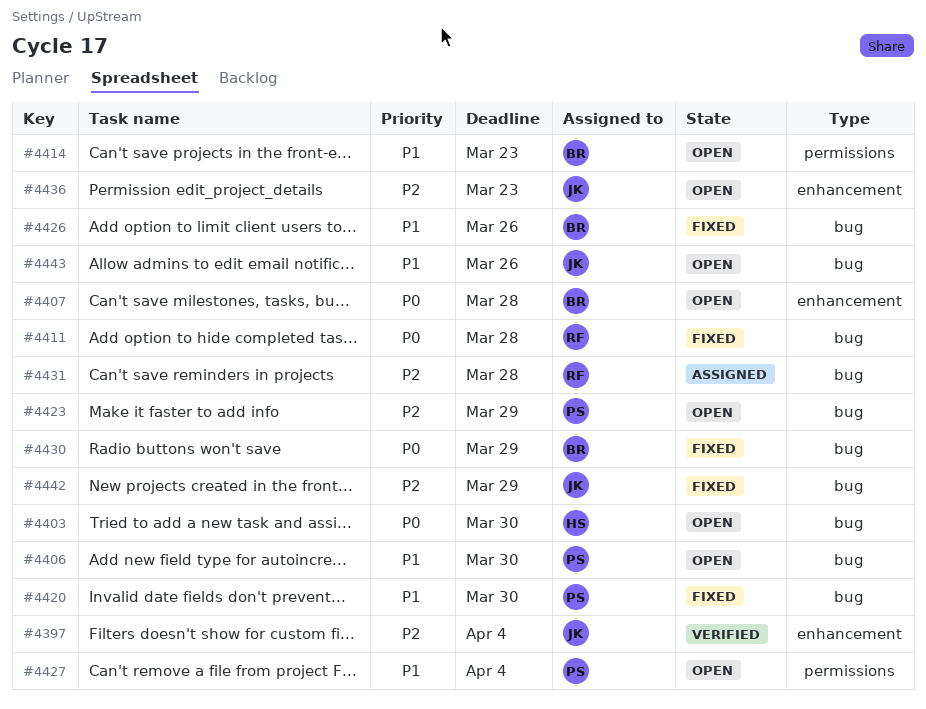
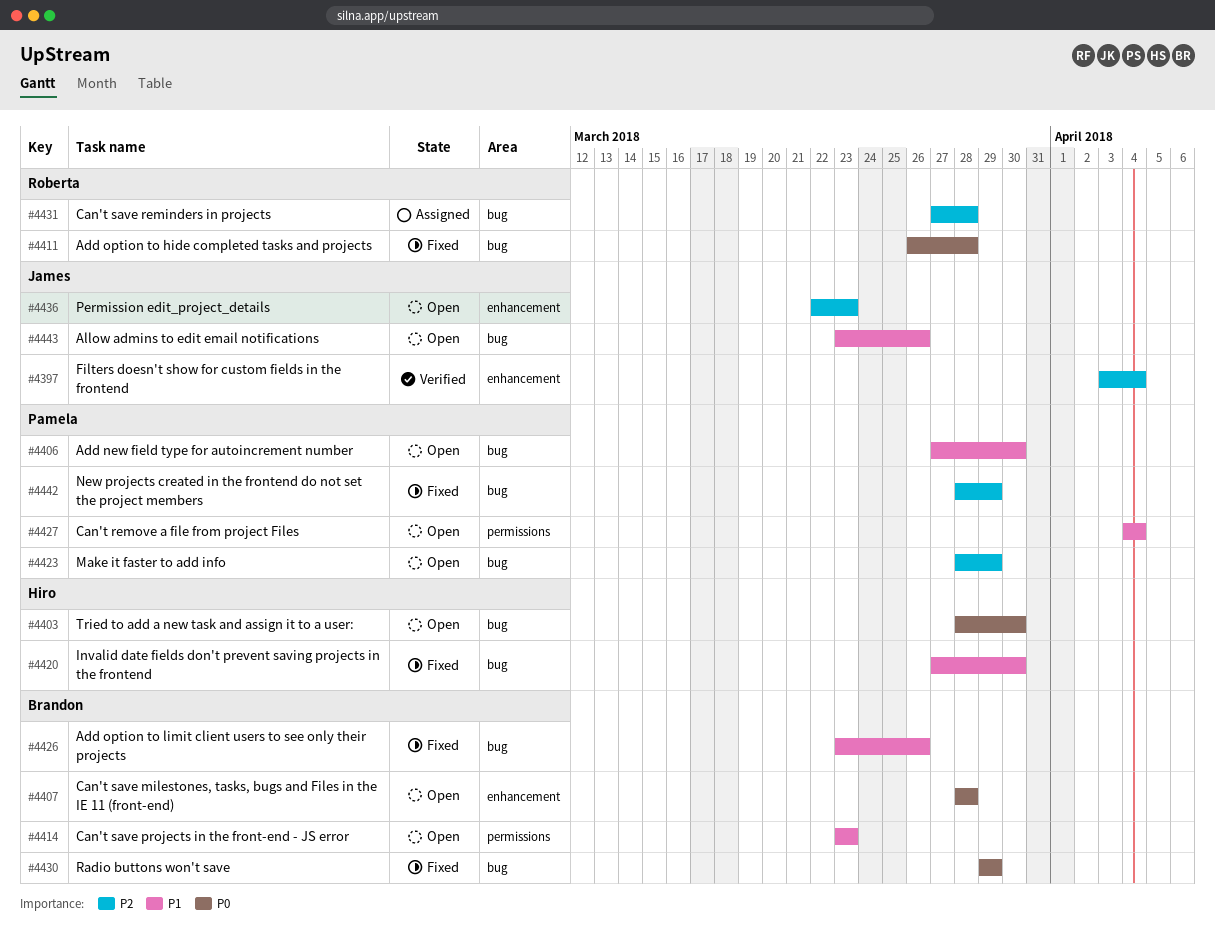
#4420, owner: Pamela -> Hiro
#4442, owner: James -> Pamela

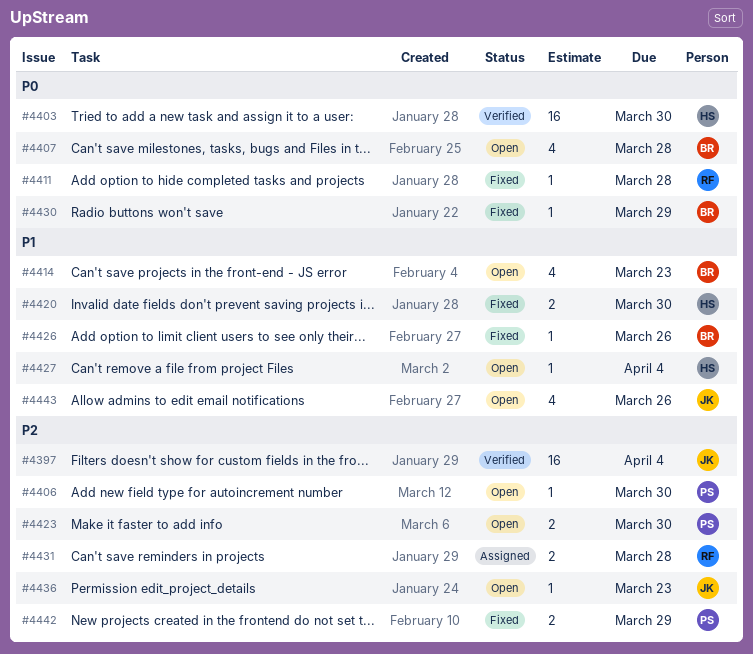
#4403, status: Open -> Verified
#4406, priority: P1 -> P2
#4423, due: Mar 29 -> Mar 30
#4427, owner: Pamela -> Hiro

